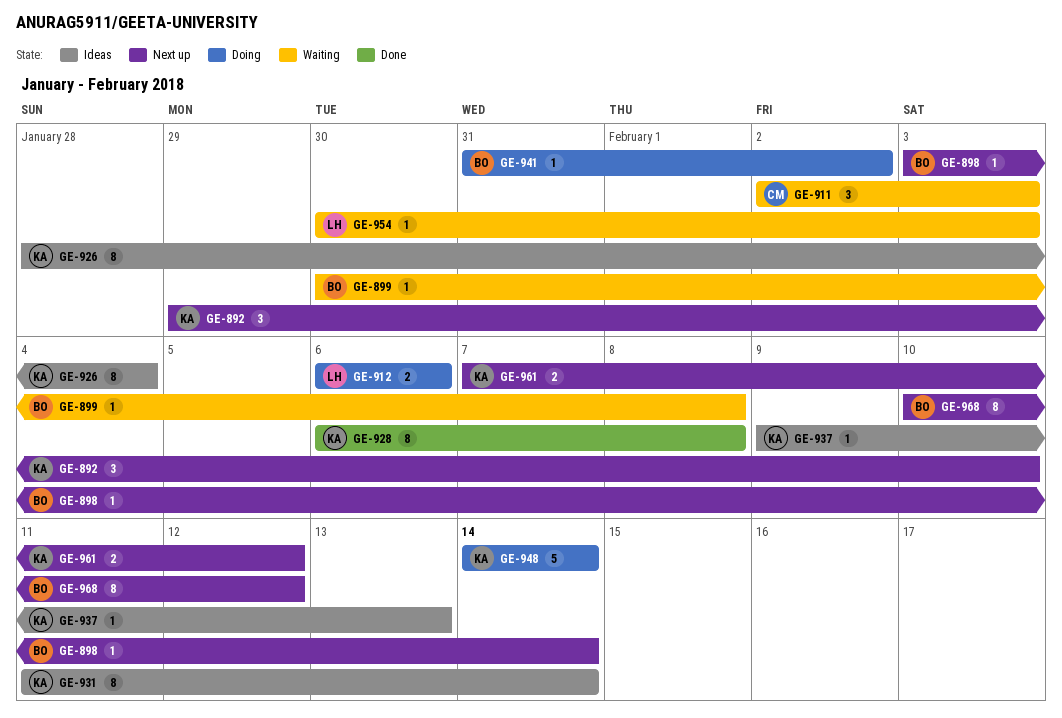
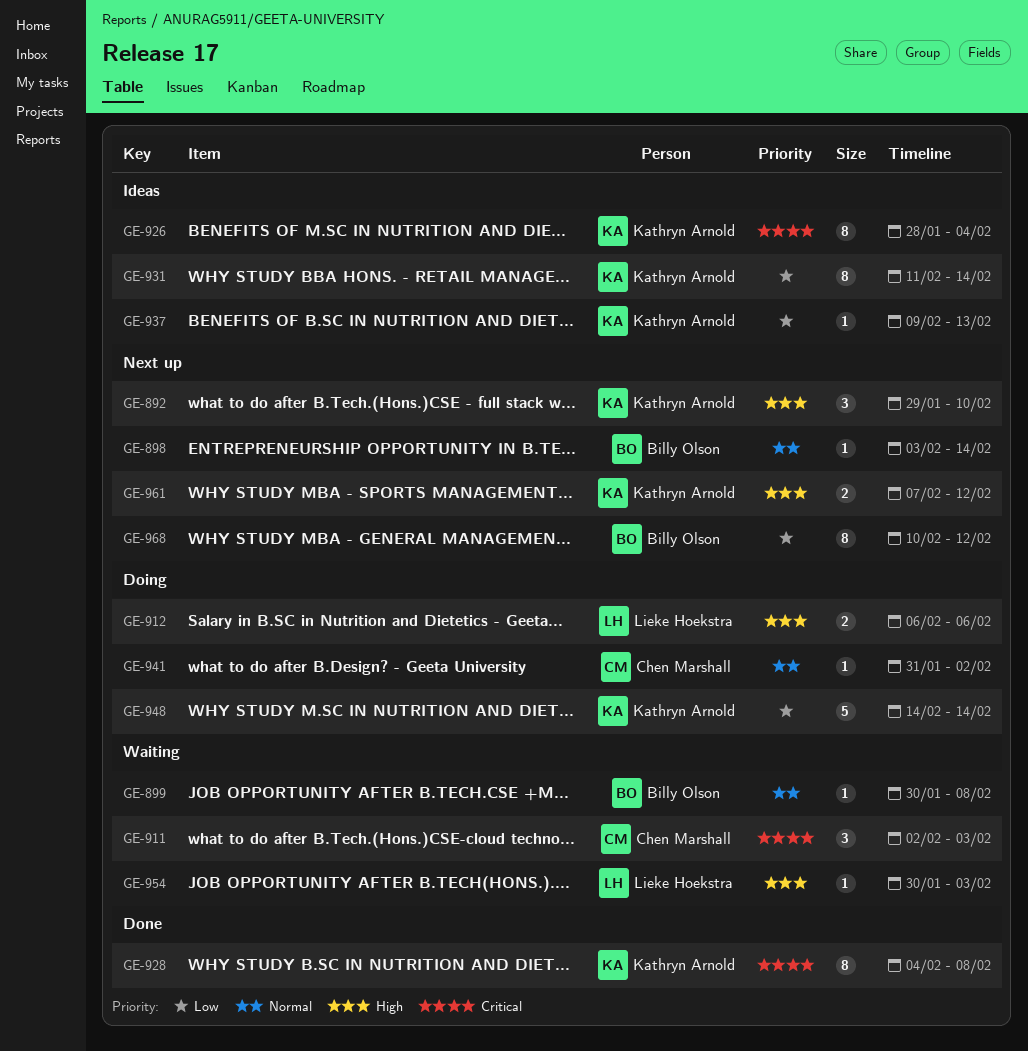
GE-928, start: Feb 6 -> Feb 4
GE-941, owner: Billy Olson -> Chen Marshall

